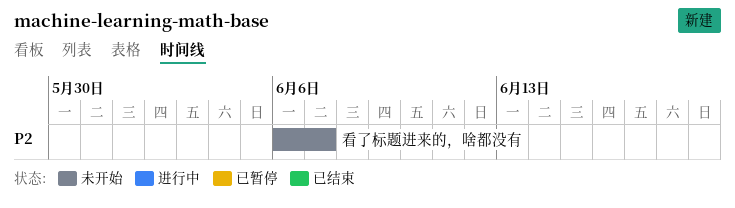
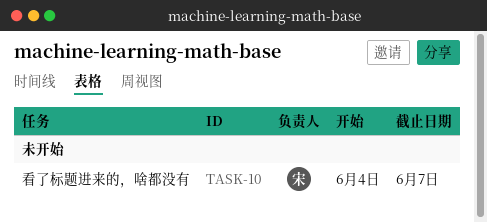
看了标题进来的，啥都没有, start: Jun 6 -> Jun 4

